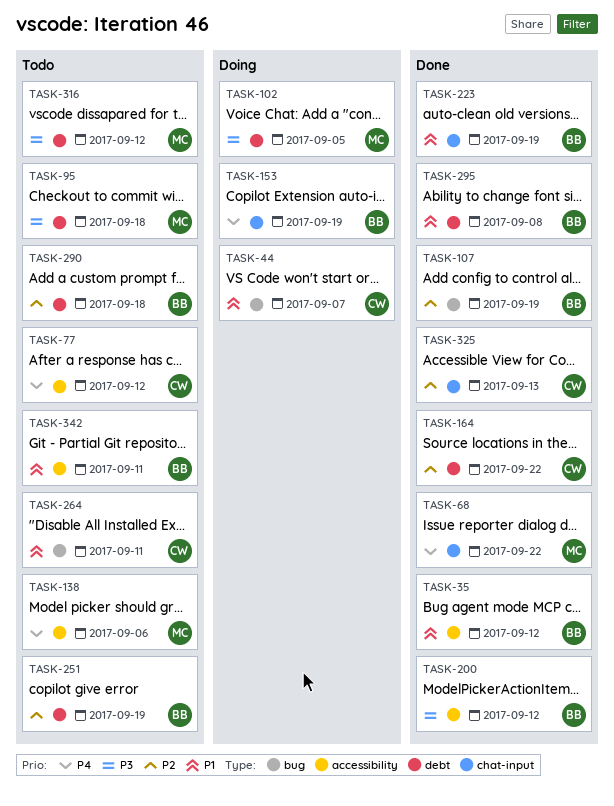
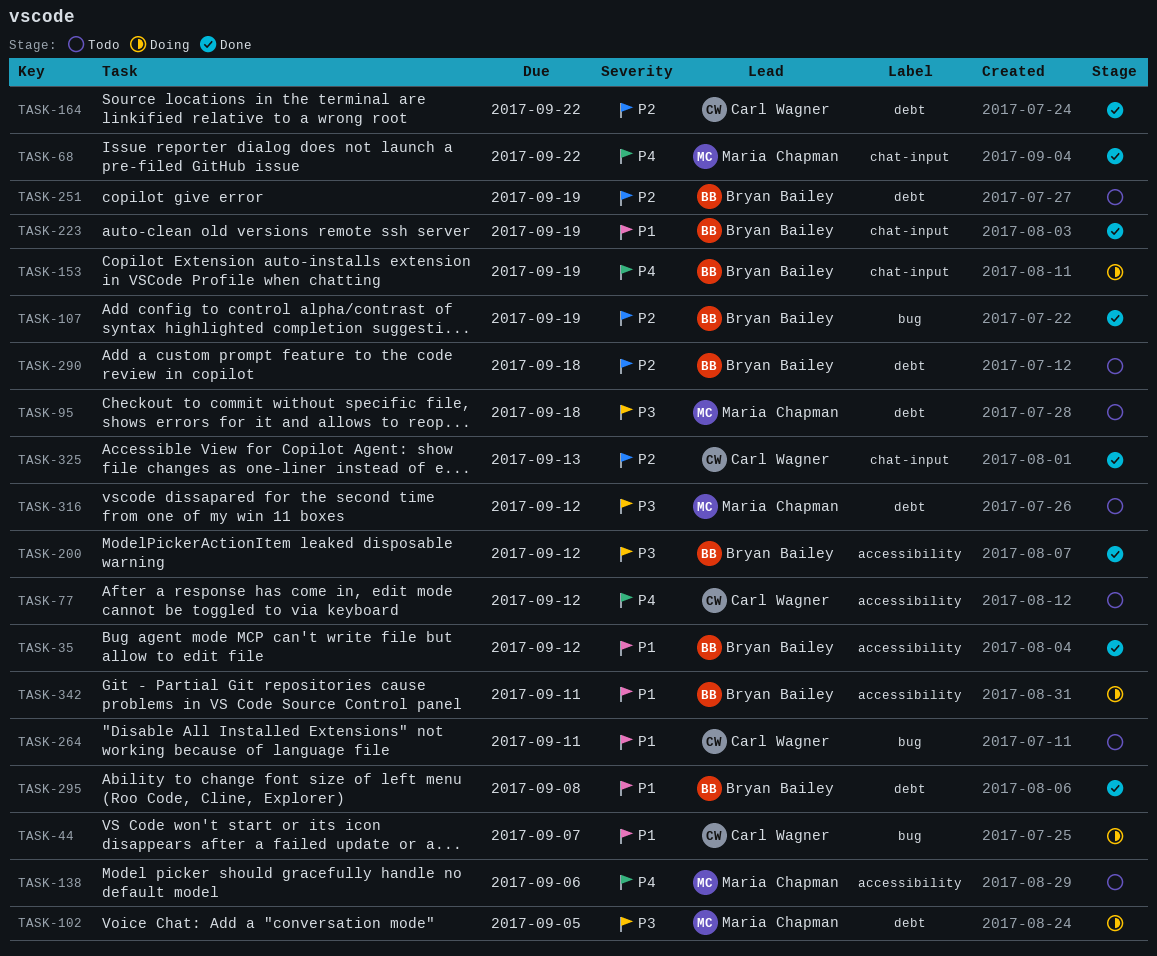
TASK-342, status: Todo -> Doing

